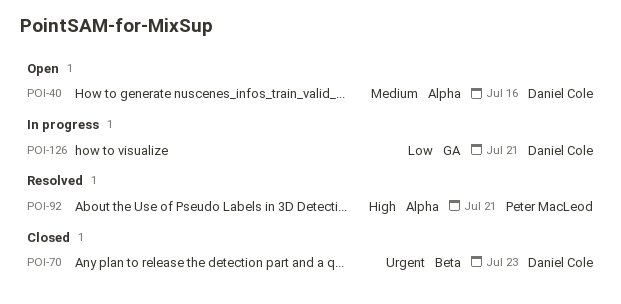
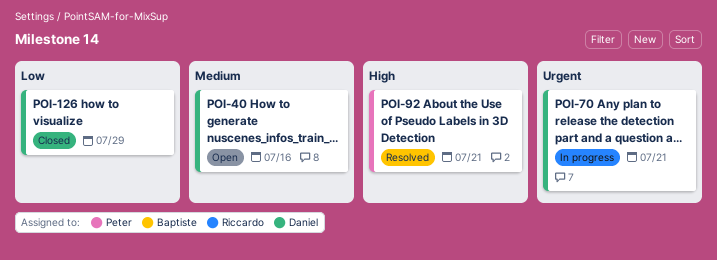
POI-70, status: Closed -> In progress
POI-70, due: Jul 23 -> Jul 21
POI-126, status: In progress -> Closed
POI-126, due: Jul 21 -> Jul 29

